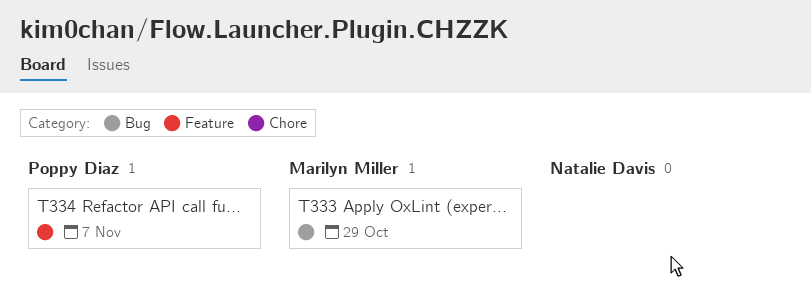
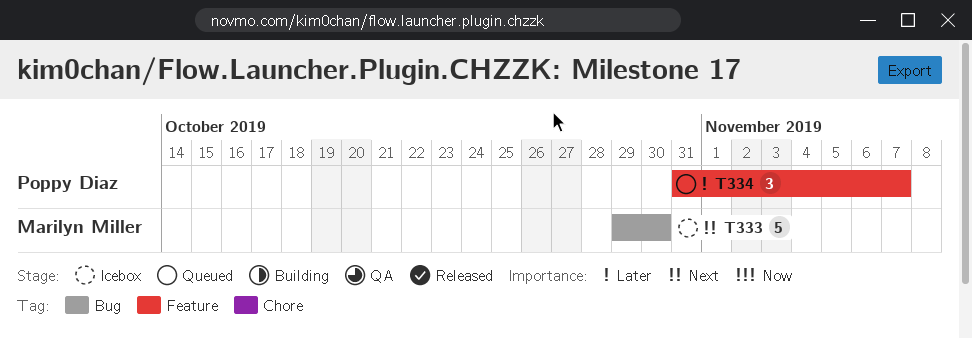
T333, due: Oct 29 -> Oct 30

